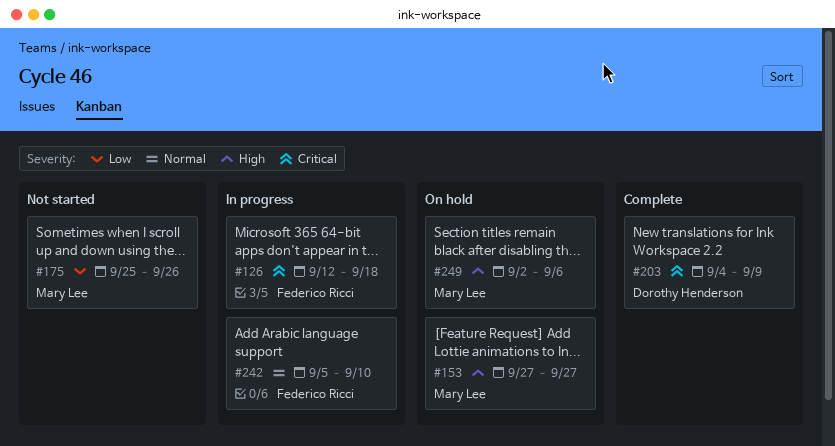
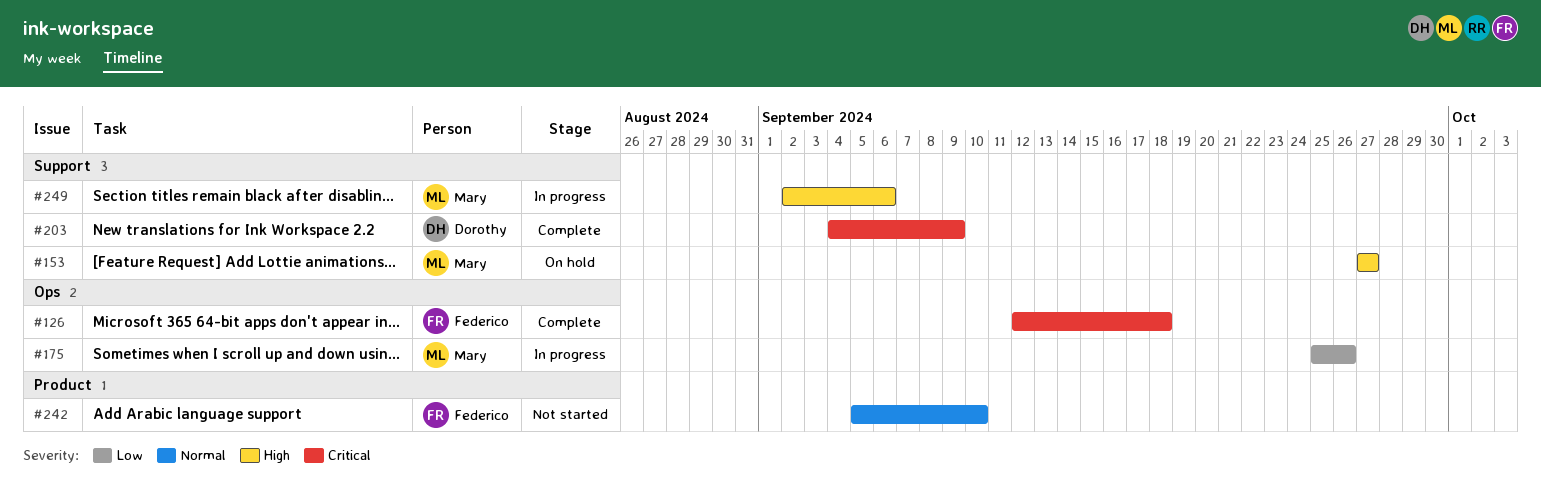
#126, status: In progress -> Complete
#175, status: Not started -> In progress
#242, status: In progress -> Not started
#249, status: On hold -> In progress

